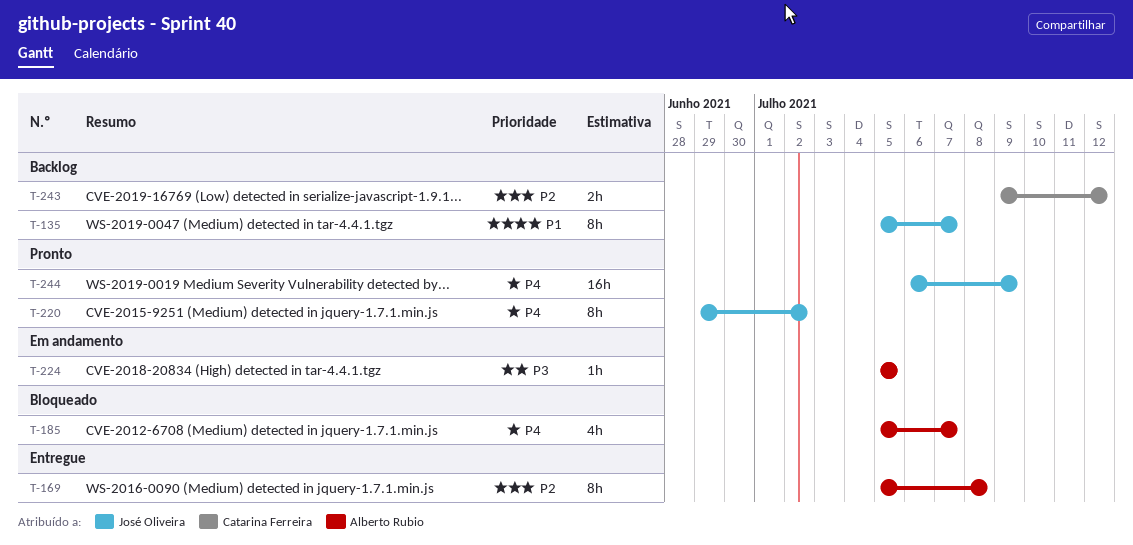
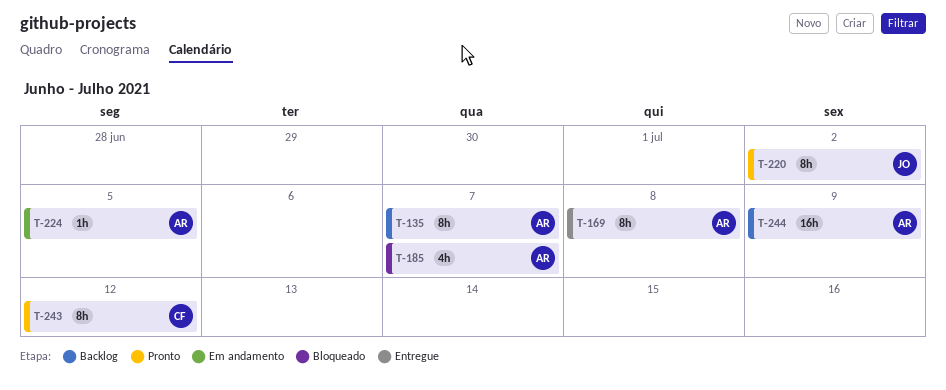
T-135, owner: José Oliveira -> Alberto Rubio
T-243, status: Backlog -> Pronto
T-243, estimate: 2h -> 8h
T-244, status: Pronto -> Backlog
T-244, owner: José Oliveira -> Alberto Rubio

